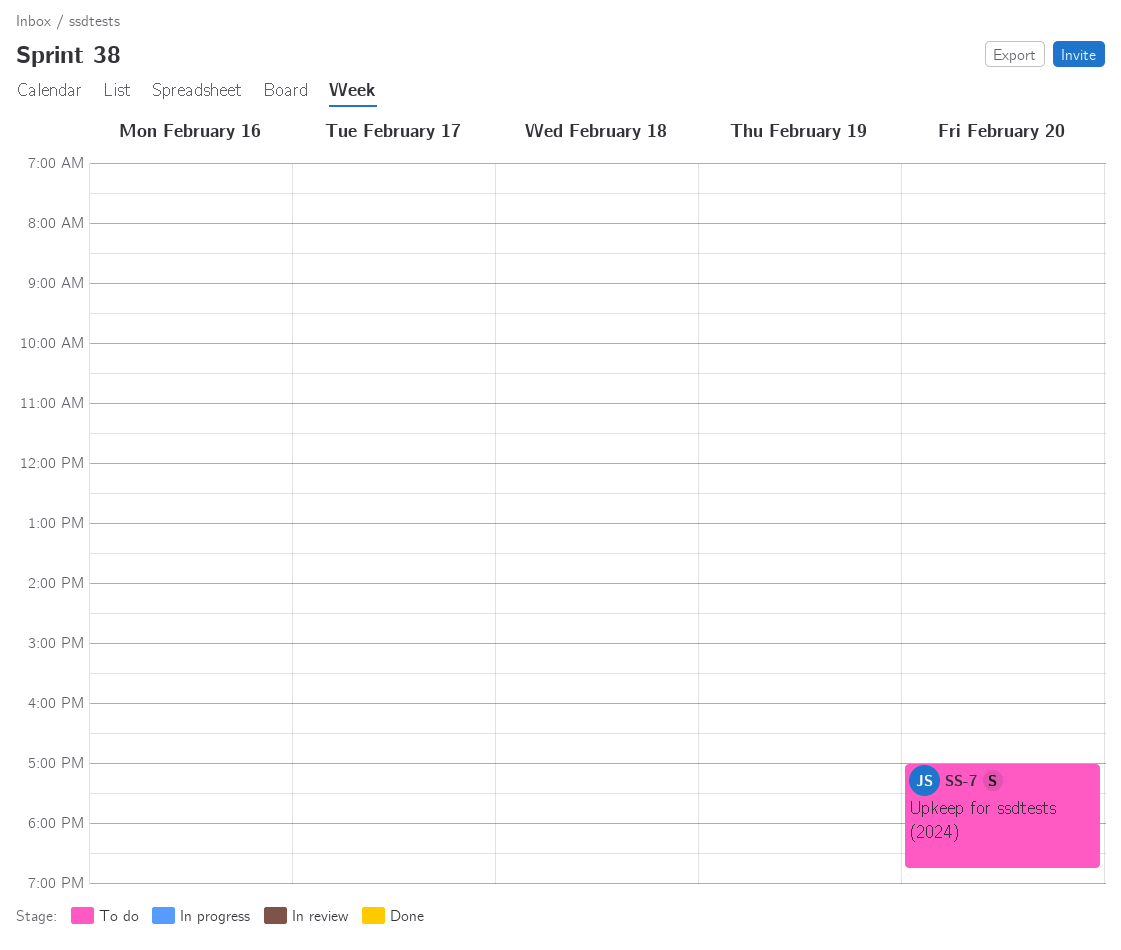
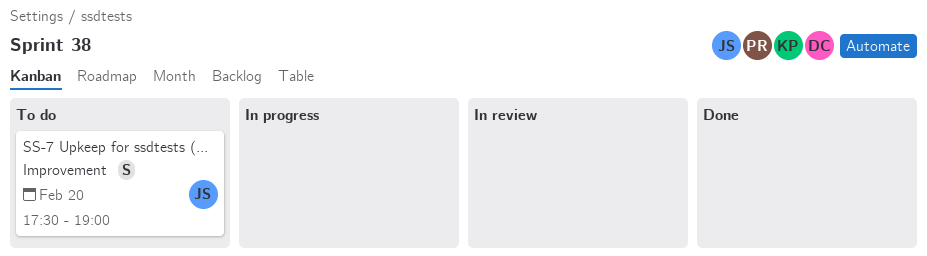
SS-7, begins: 17:00 -> 17:30
SS-7, ends: 18:45 -> 19:00

